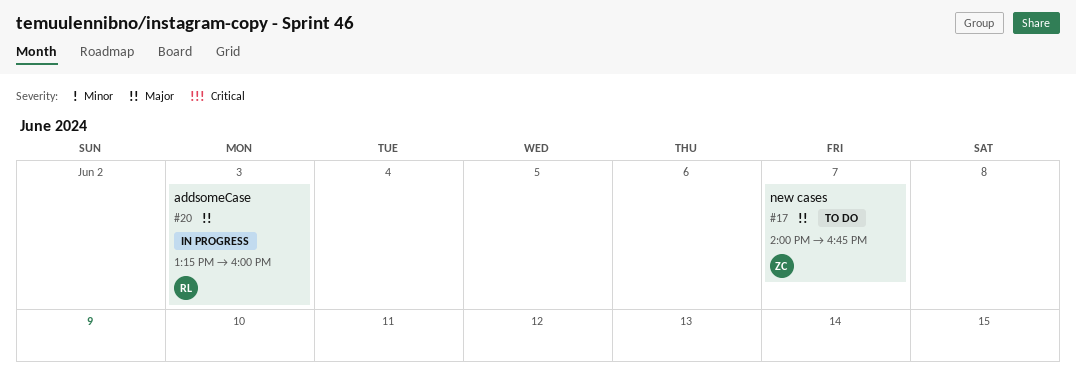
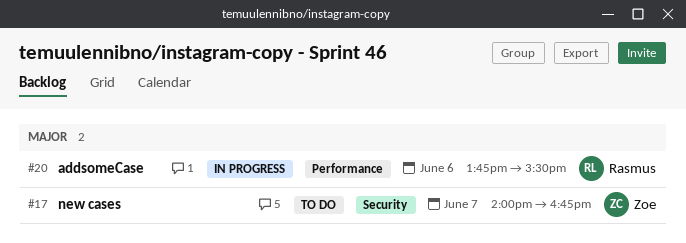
#20, day: Jun 3 -> Jun 6
#20, begins: 13:15 -> 13:45
#20, ends: 16:00 -> 15:30

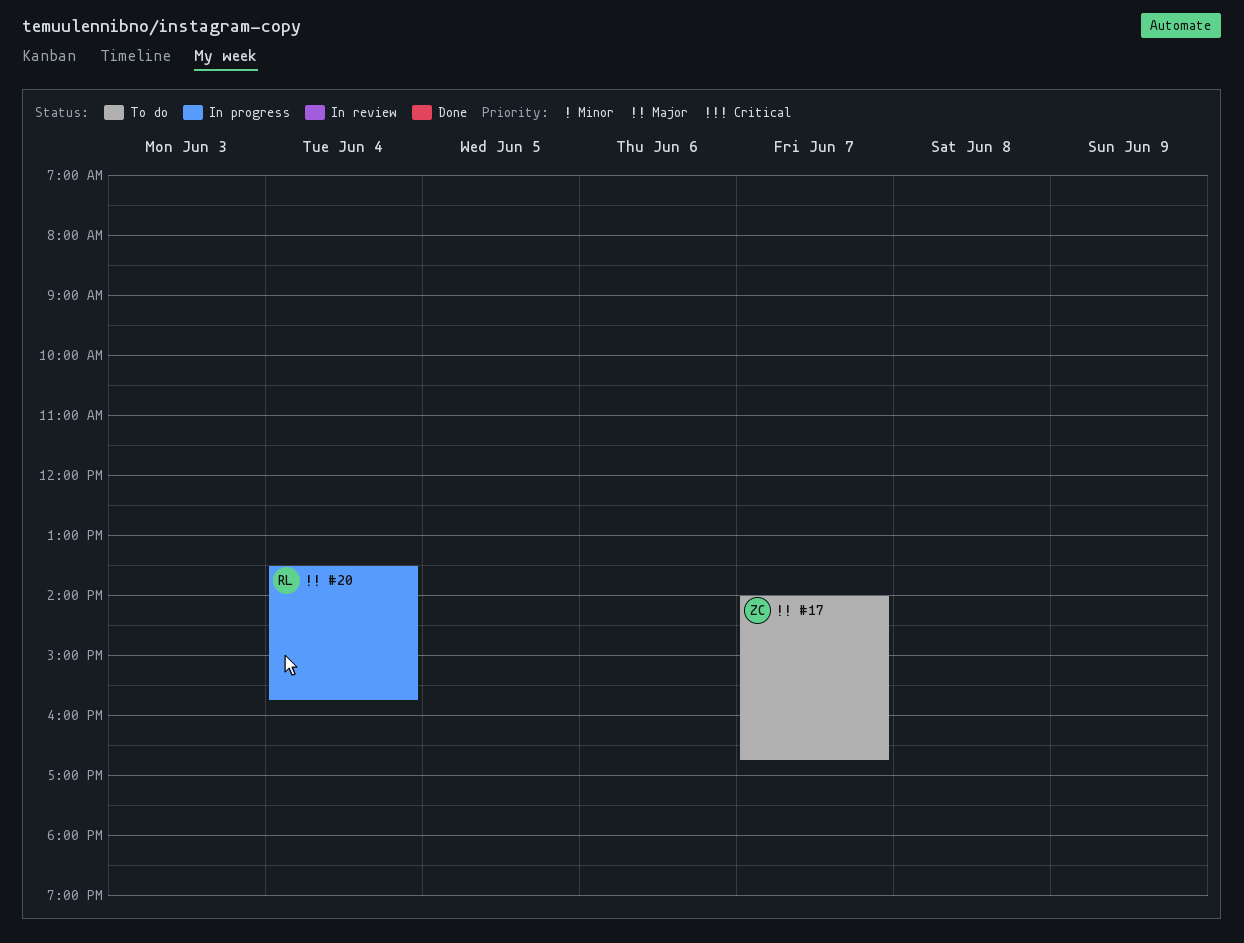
#20, day: Jun 6 -> Jun 4
#20, begins: 13:45 -> 13:30
#20, ends: 15:30 -> 15:45

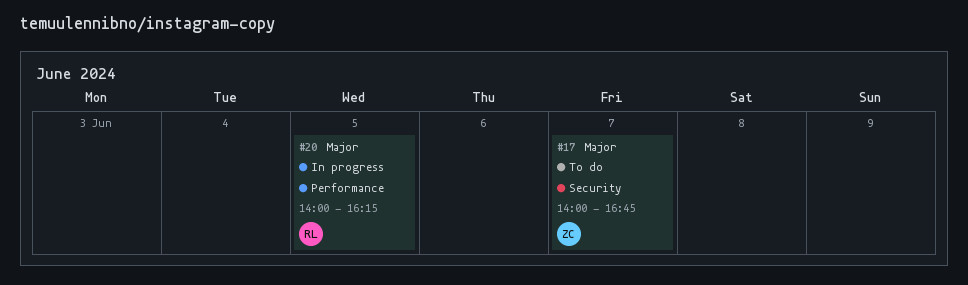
#20, day: Jun 4 -> Jun 5
#20, begins: 13:30 -> 14:00
#20, ends: 15:45 -> 16:15

